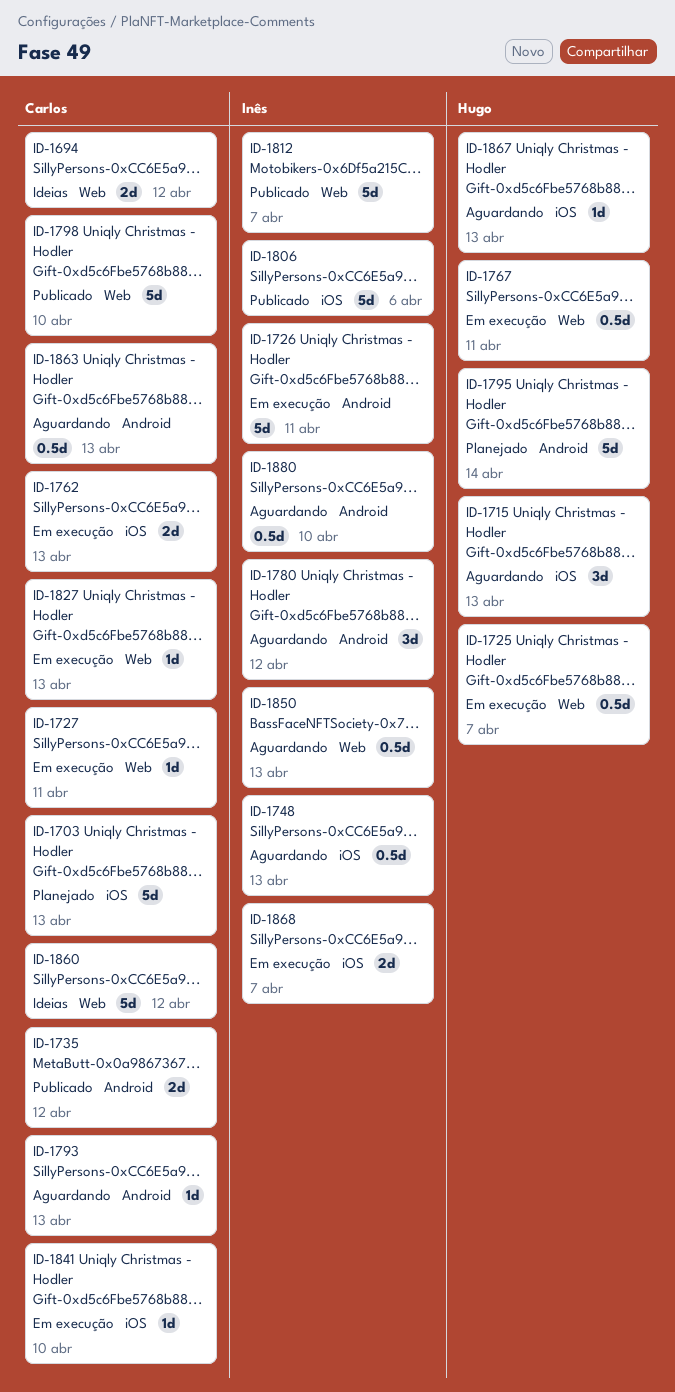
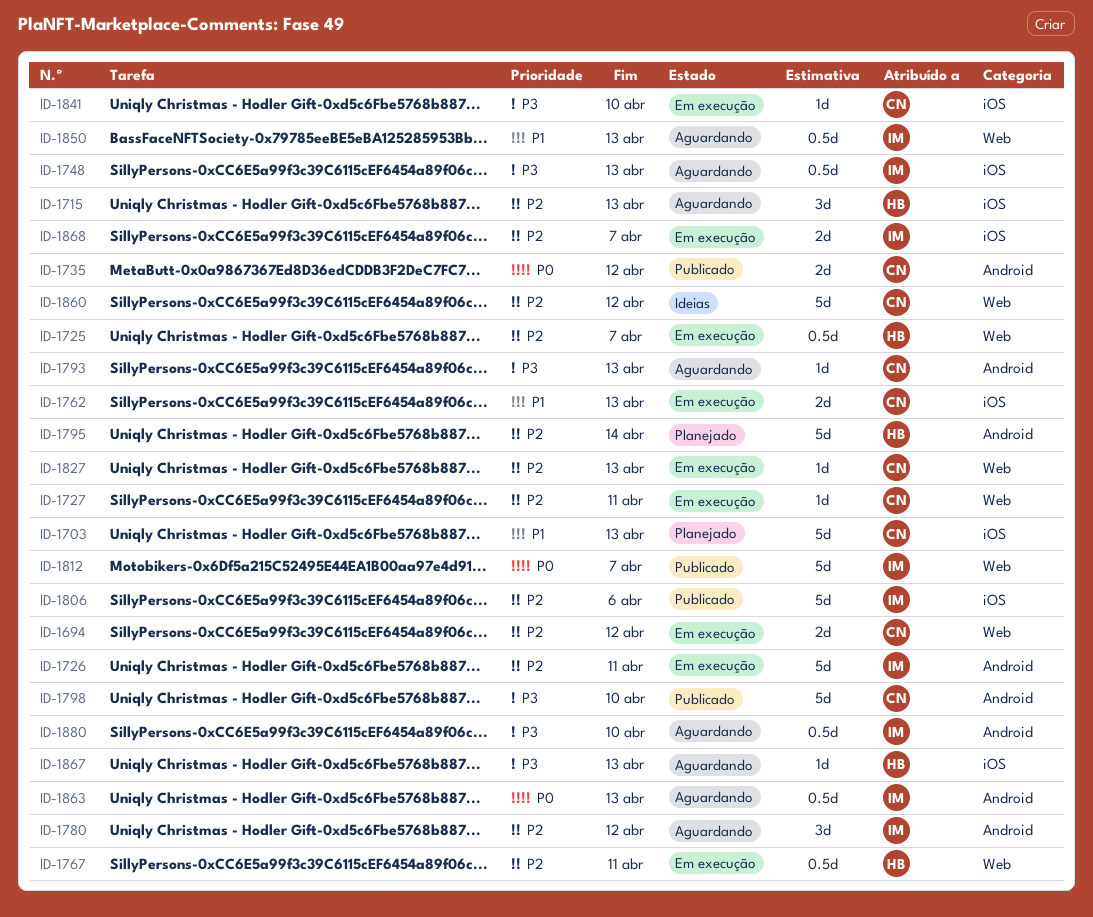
ID-1694, status: Ideias -> Em execução
ID-1798, label: Web -> Android
ID-1863, owner: Carlos -> Inês

